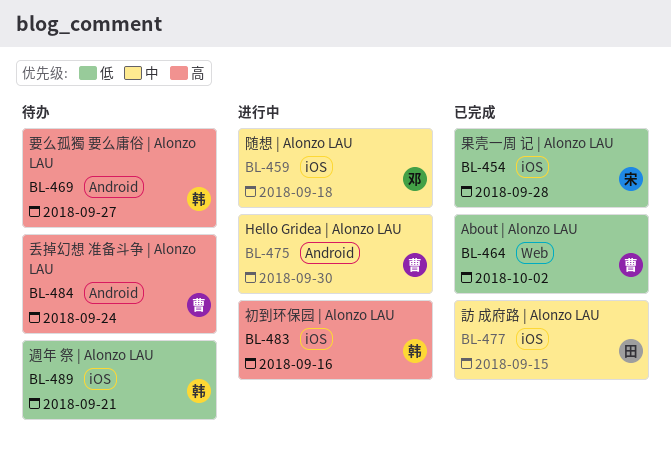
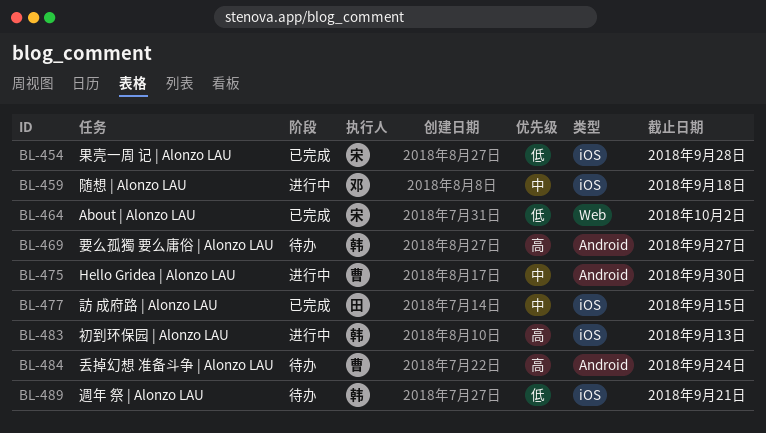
BL-464, owner: 曹 -> 宋
BL-483, due: Sep 16 -> Sep 13

